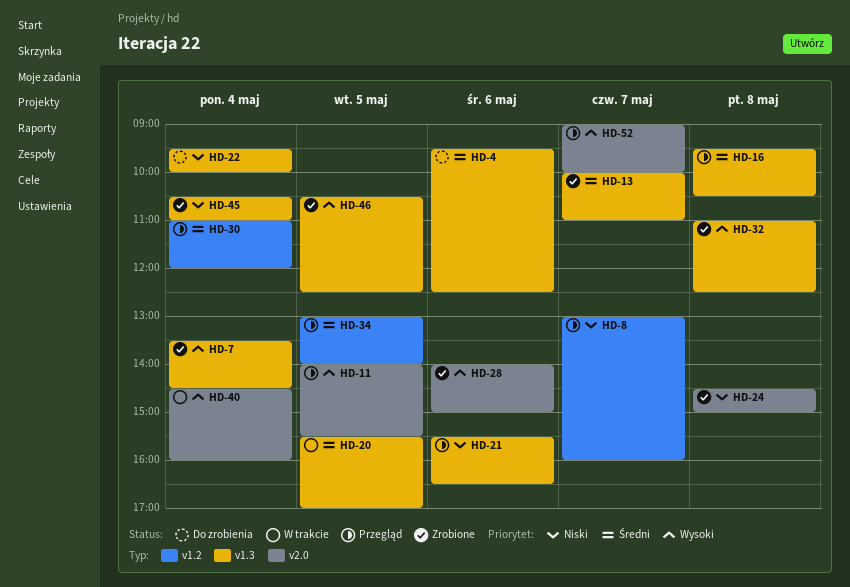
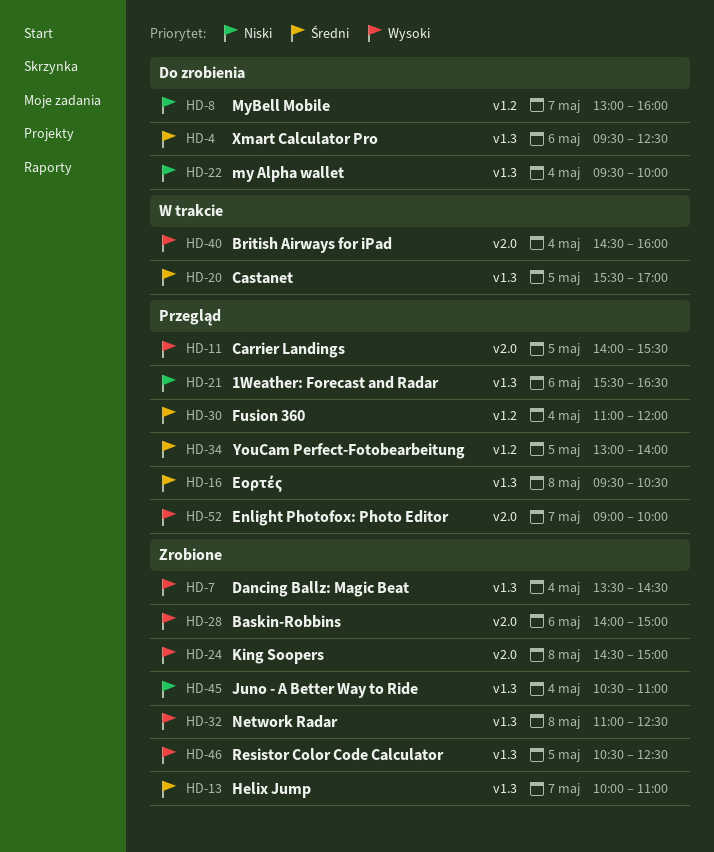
HD-8, status: Przegląd -> Do zrobienia
HD-24, priority: Niski -> Wysoki

